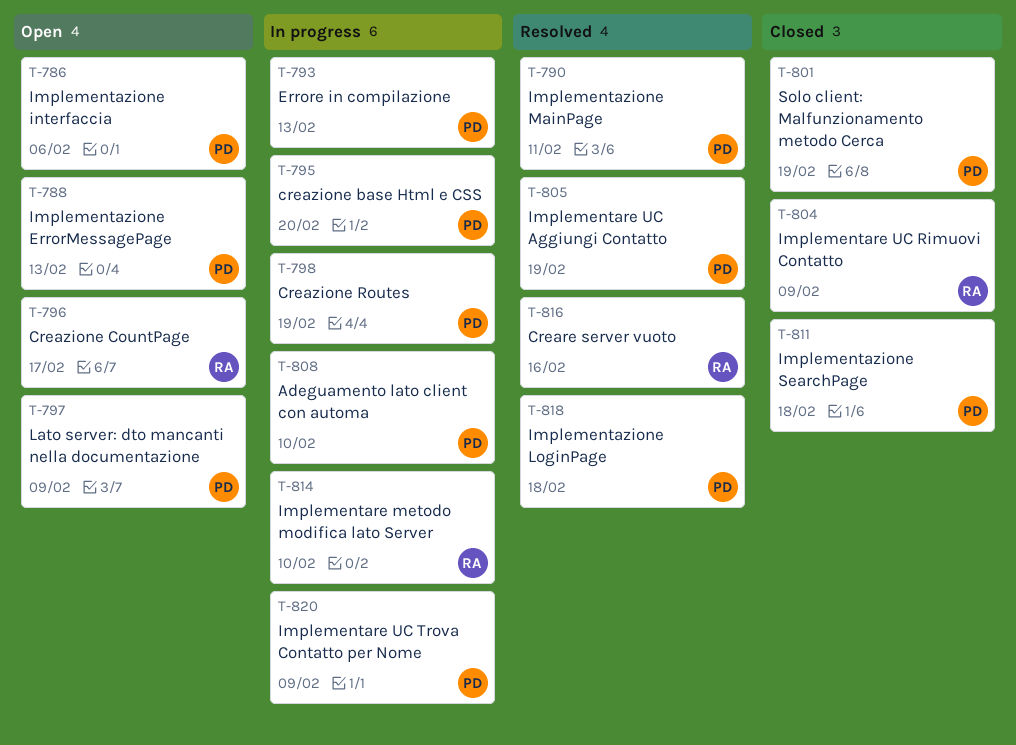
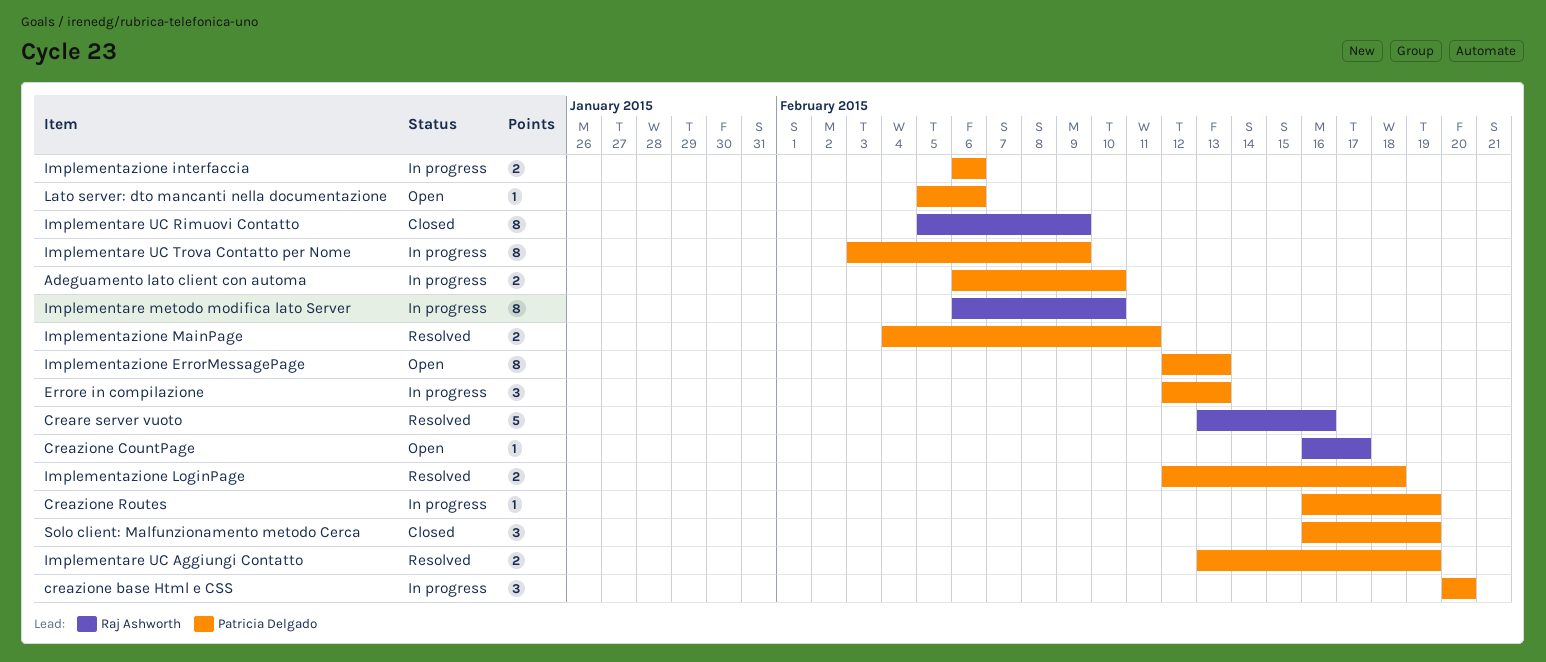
Implementazione interfaccia, status: Open -> In progress
Implementazione SearchPage: present -> none
Lato server: dto mancanti nella documentazione, due: Feb 9 -> Feb 6

